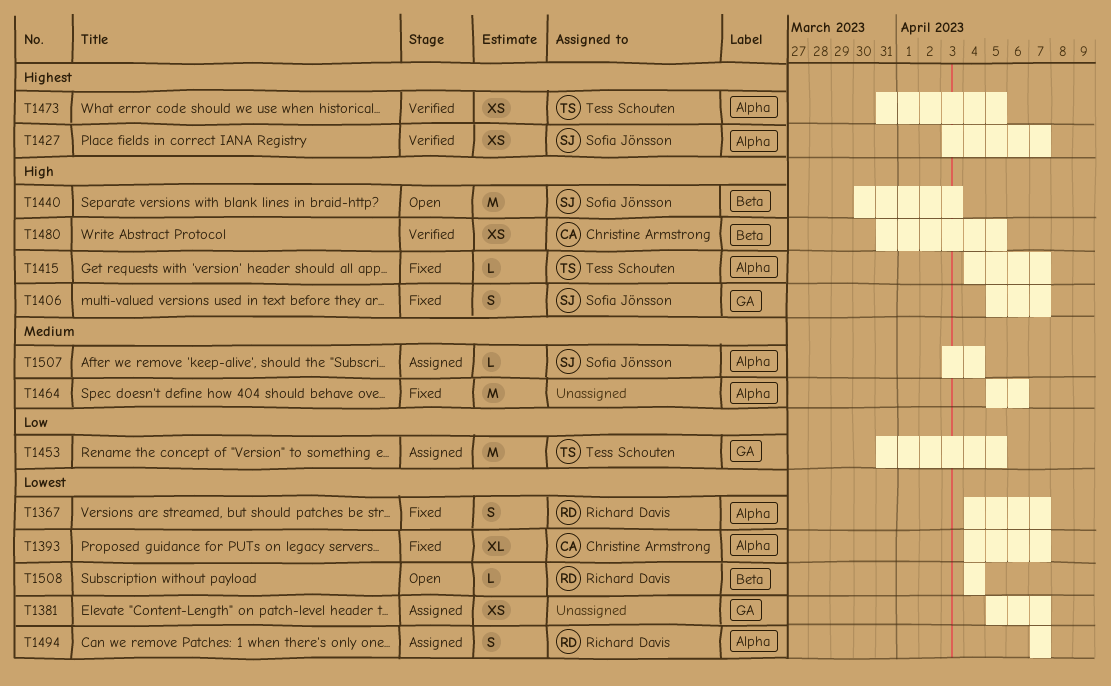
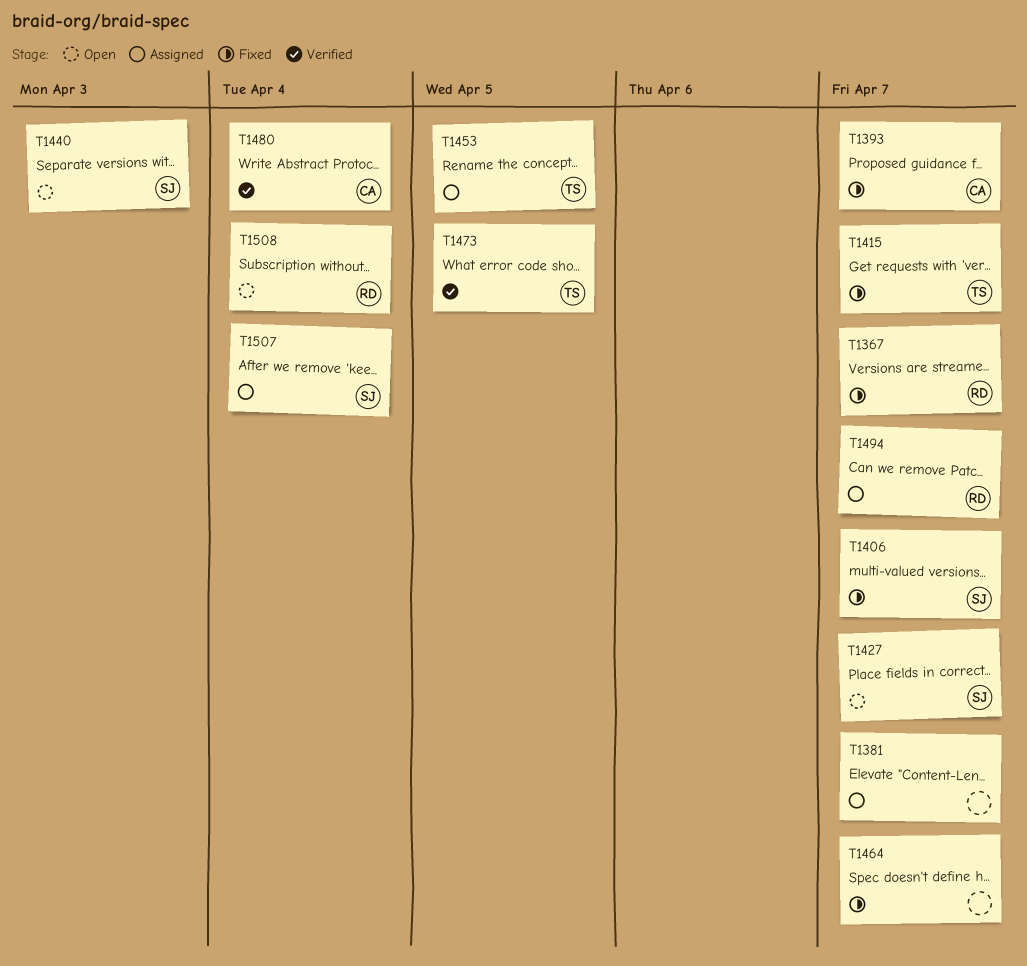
T1427, status: Verified -> Open
T1464, due: Apr 6 -> Apr 7
T1480, due: Apr 5 -> Apr 4

